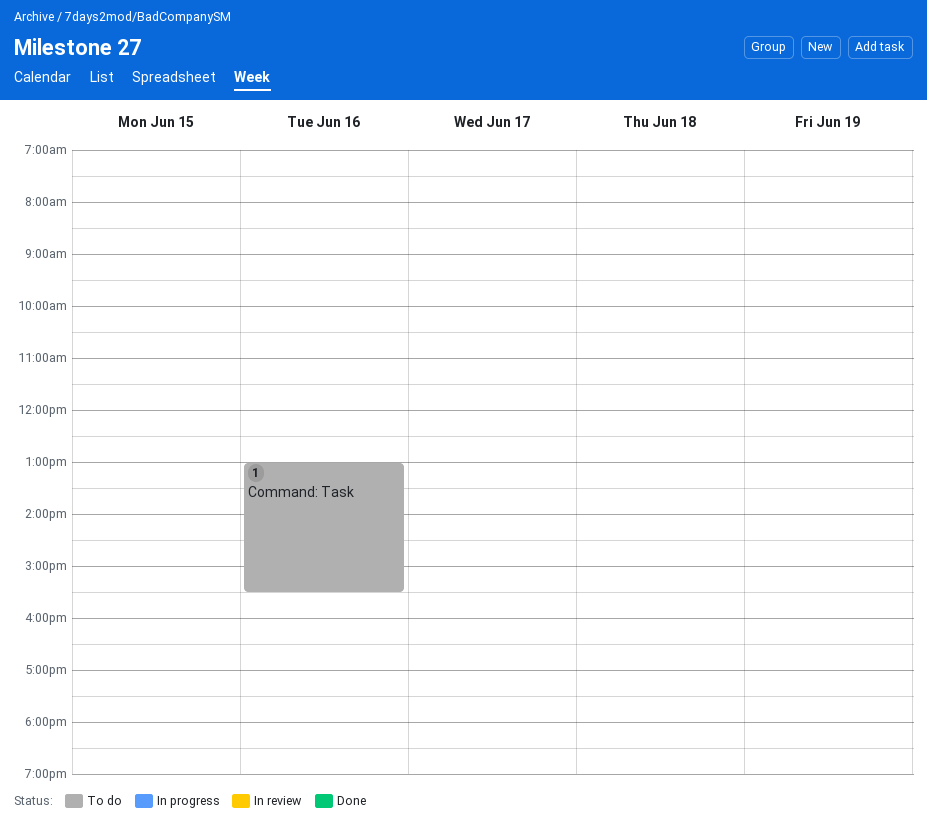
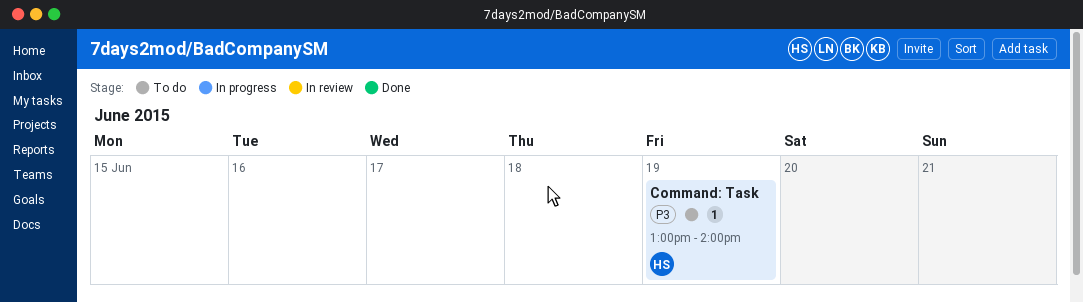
Command: Task, day: Jun 16 -> Jun 19
Command: Task, ends: 15:30 -> 14:00

